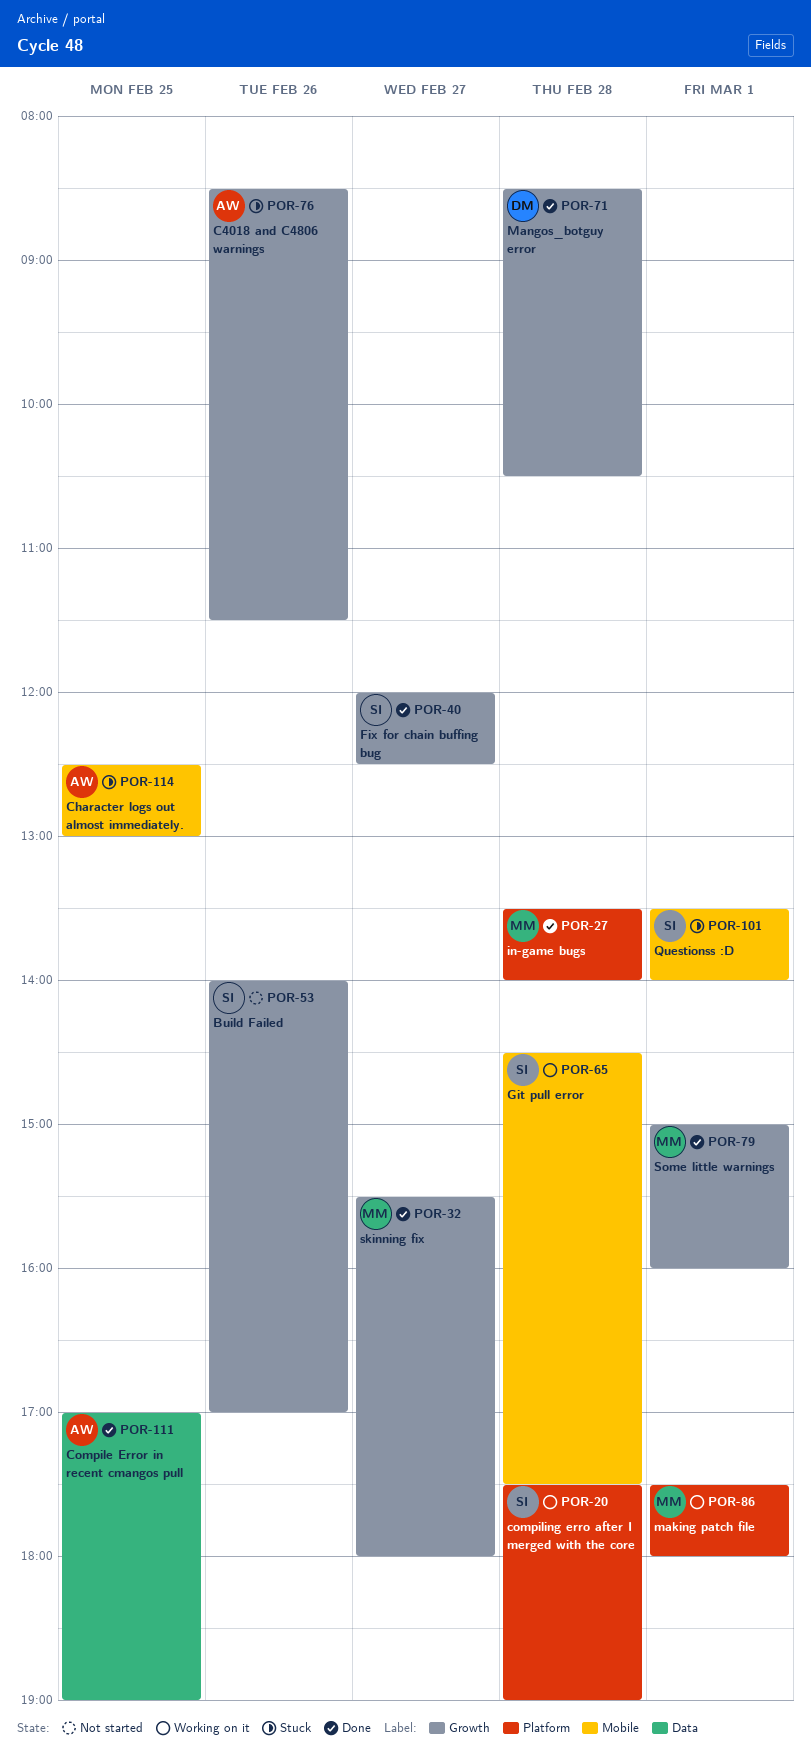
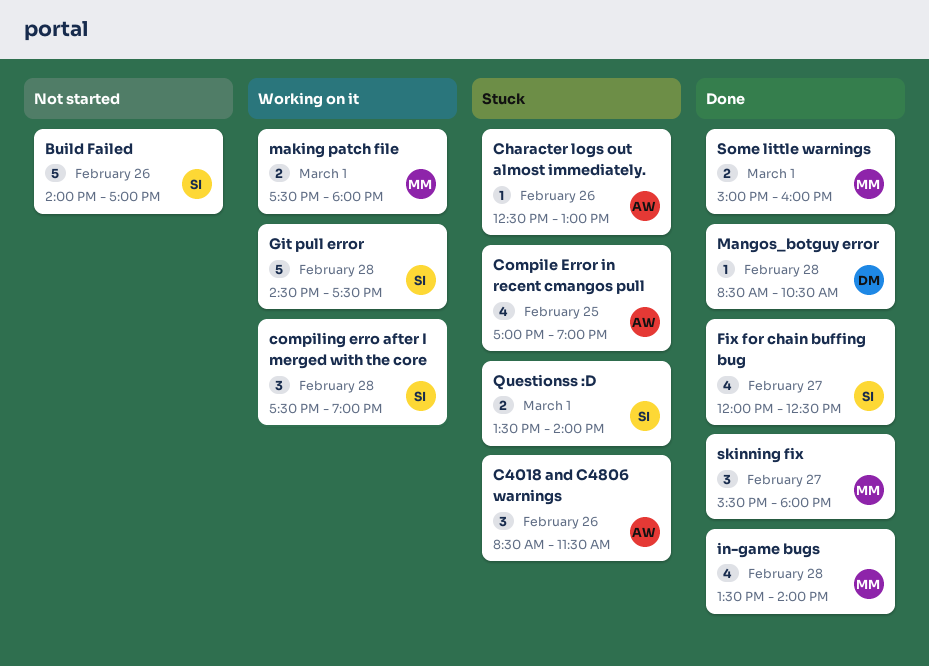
Character logs out almost immediately., day: Feb 25 -> Feb 26
Compile Error in recent cmangos pull, status: Done -> Stuck

